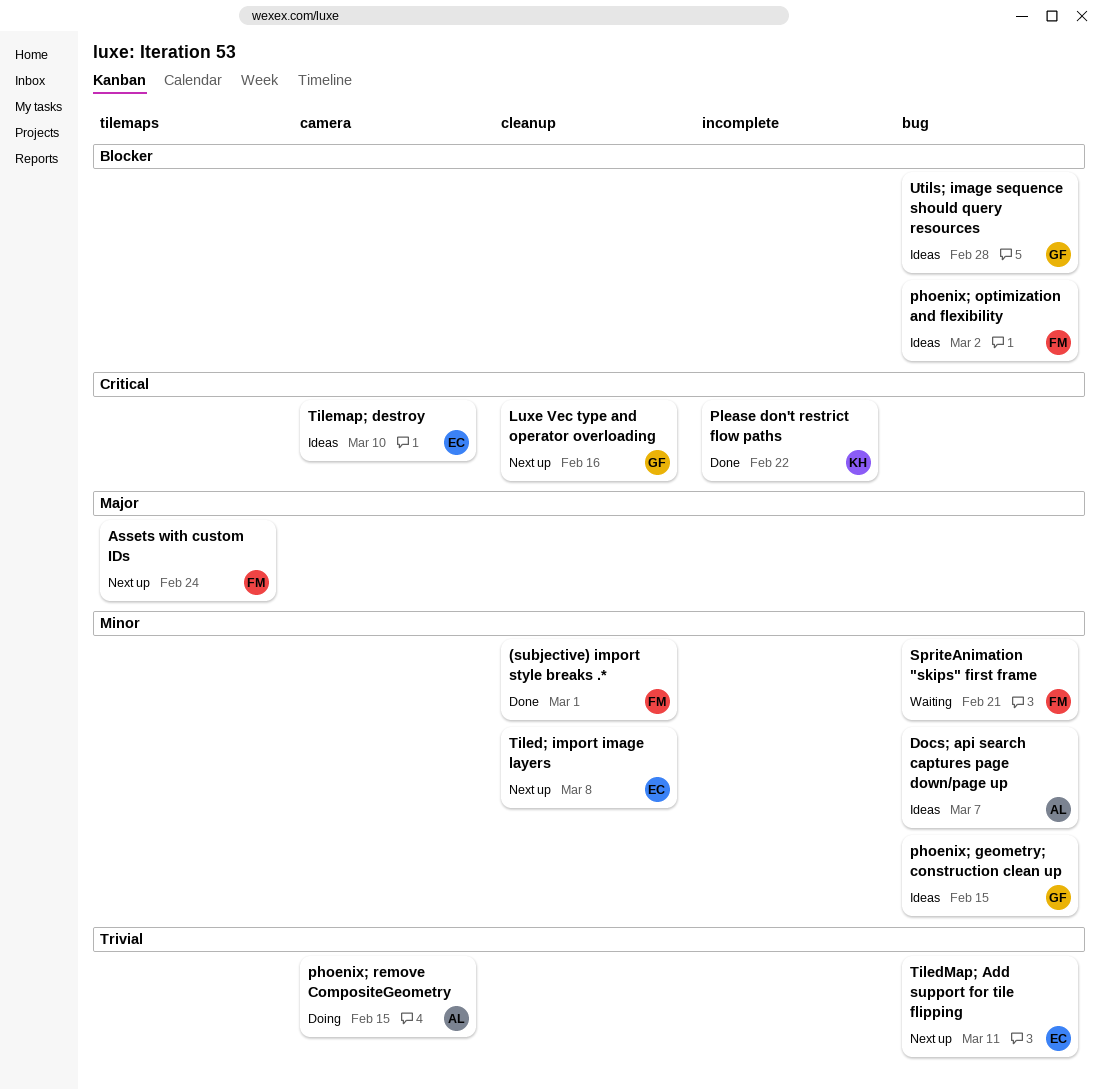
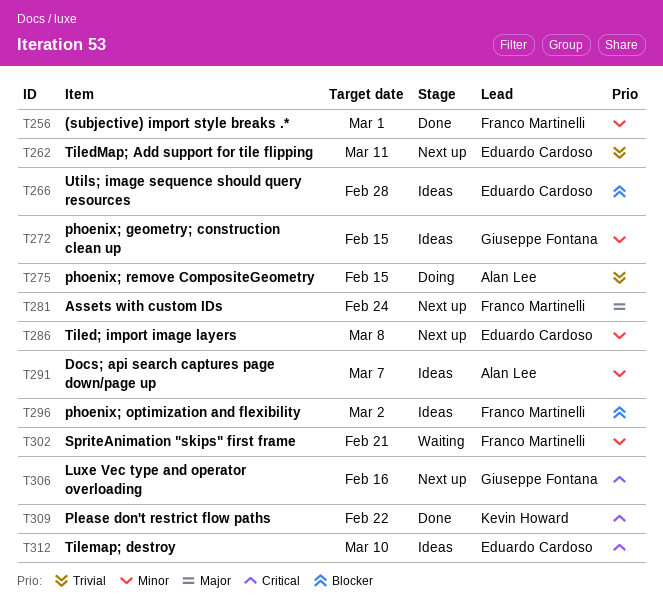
Utils; image sequence should query resources, owner: Giuseppe Fontana -> Eduardo Cardoso

